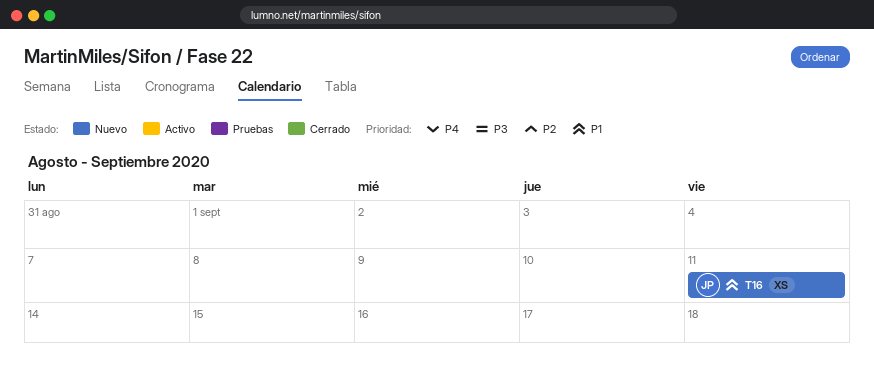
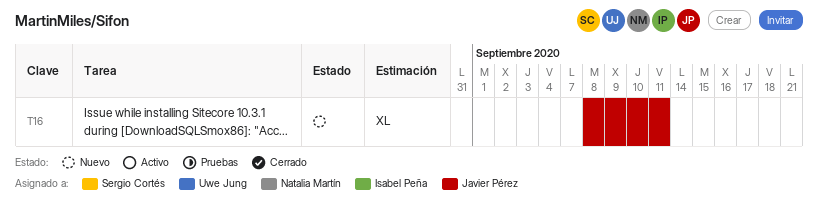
T16, estimate: XS -> XL
T16, start: Sep 11 -> Sep 8

